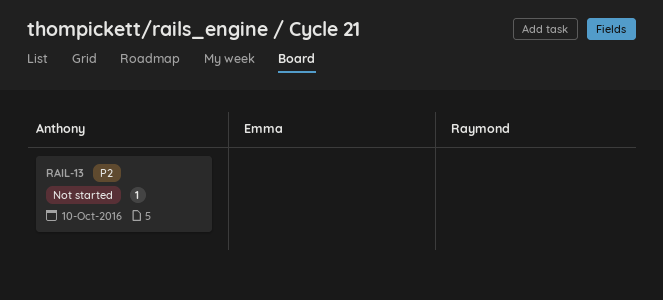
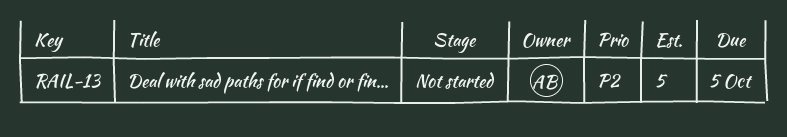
RAIL-13, estimate: 1 -> 5
RAIL-13, due: Oct 10 -> Oct 5

